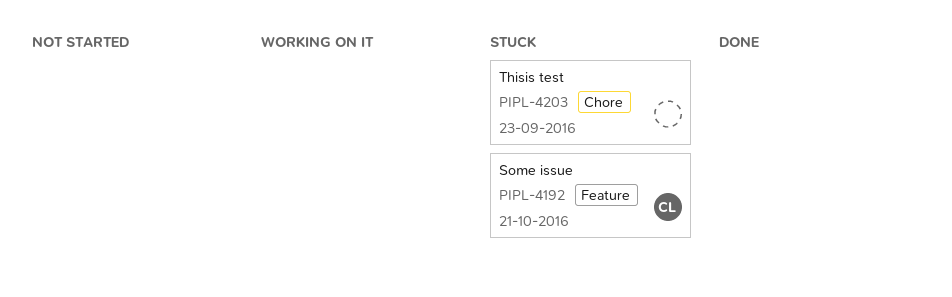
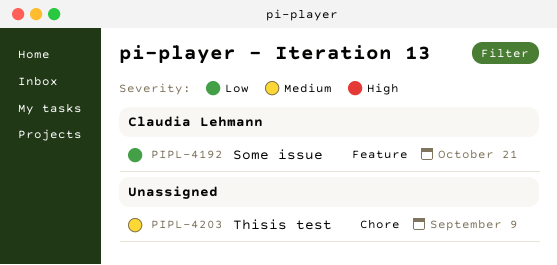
PIPL-4203, due: Sep 23 -> Sep 9

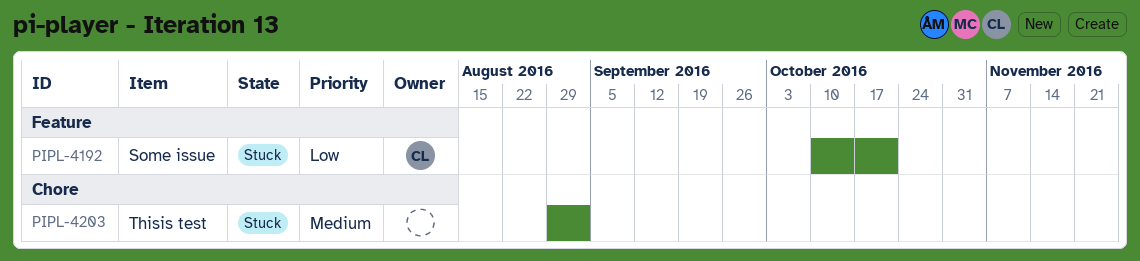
PIPL-4203, due: Sep 9 -> Sep 2

